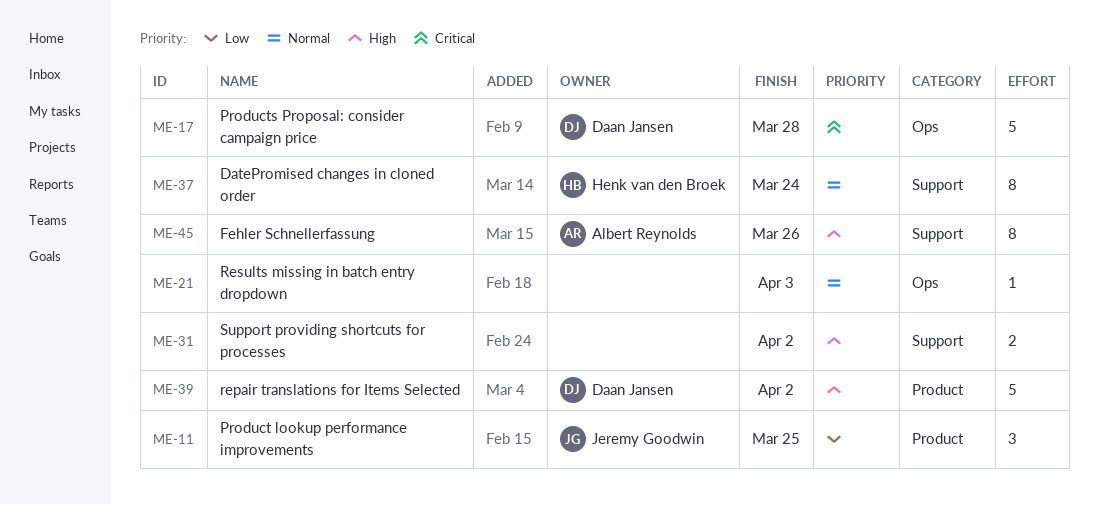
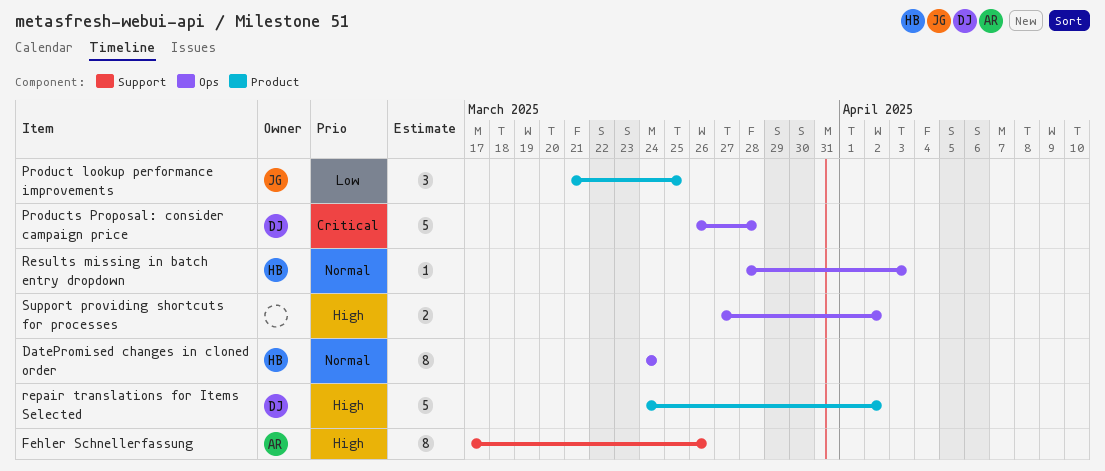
DatePromised changes in cloned order, label: Support -> Ops
Results missing in batch entry dropdown, owner: none -> Henk van den Broek
Support providing shortcuts for processes, label: Support -> Ops

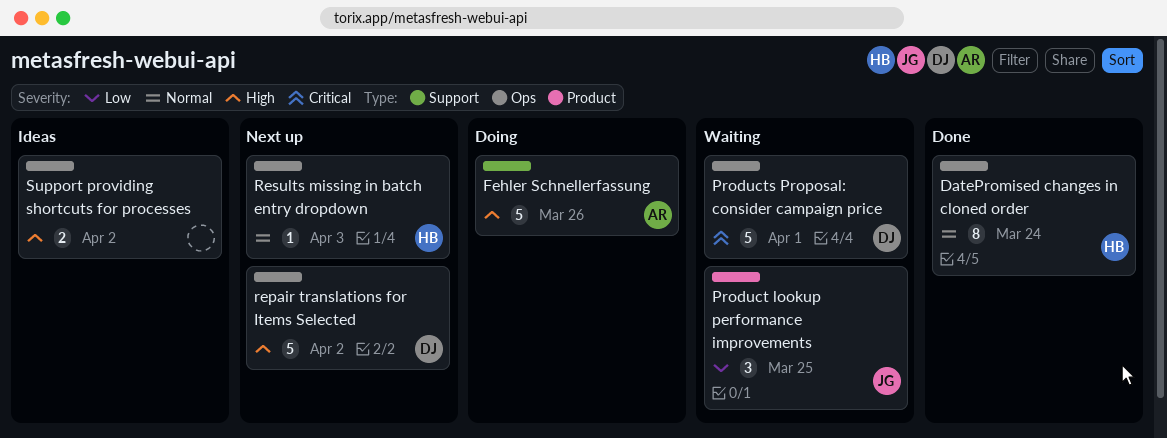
Fehler Schnellerfassung, estimate: 8 -> 5
Products Proposal: consider campaign price, due: Mar 28 -> Apr 1
repair translations for Items Selected, label: Product -> Ops

